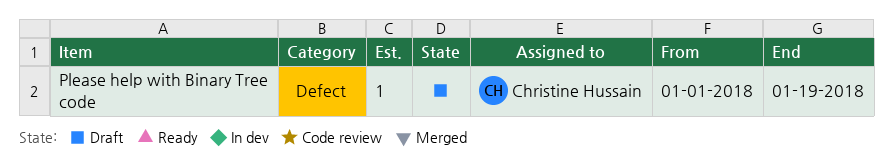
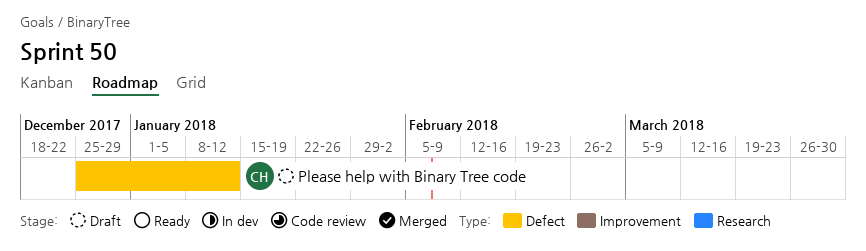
Please help with Binary Tree code, start: Jan 1 -> Dec 25
Please help with Binary Tree code, due: Jan 19 -> Jan 12

